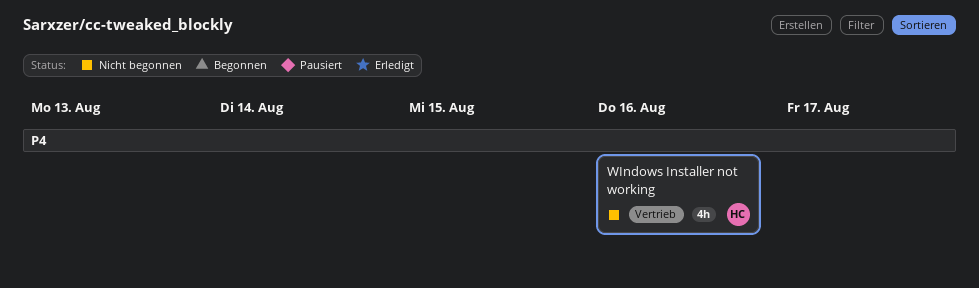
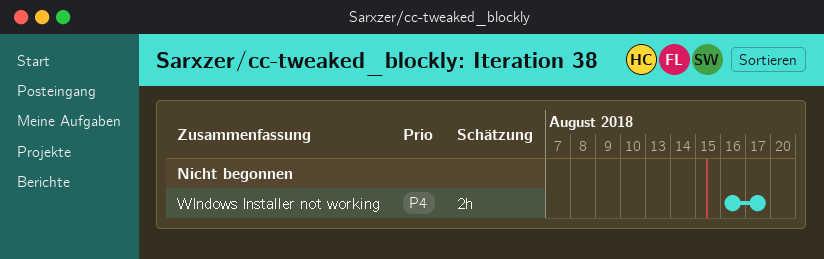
WIndows Installer not working, estimate: 4h -> 2h
WIndows Installer not working, due: Aug 16 -> Aug 17

